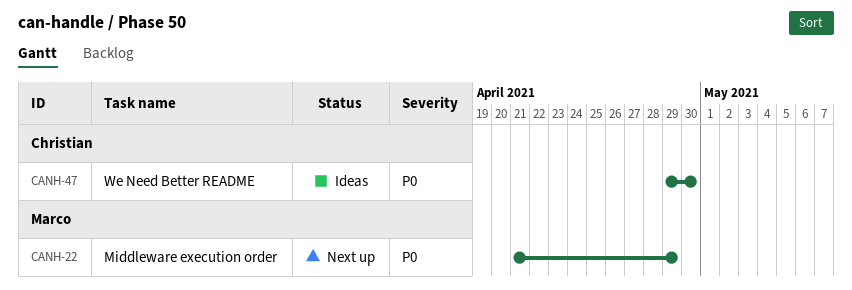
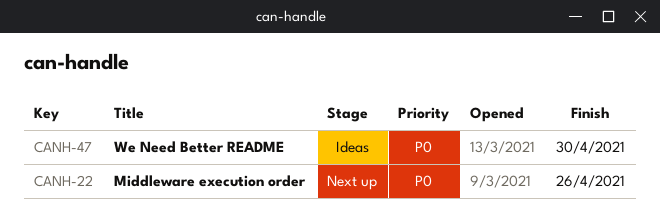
CANH-22, due: Apr 29 -> Apr 26

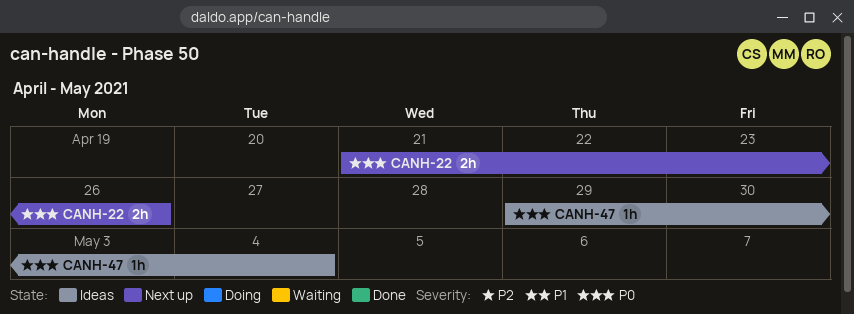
CANH-47, due: Apr 30 -> May 4

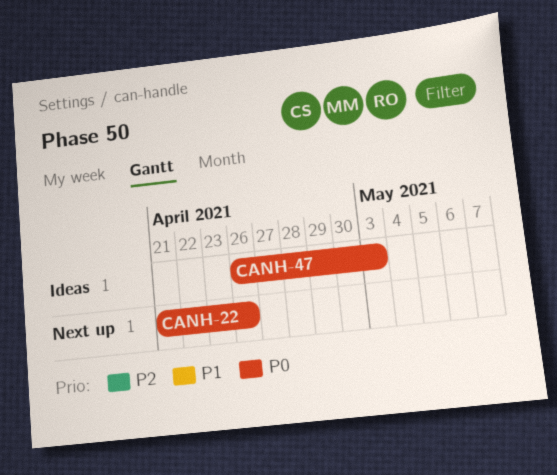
CANH-47, start: Apr 29 -> Apr 26
CANH-47, due: May 4 -> May 3

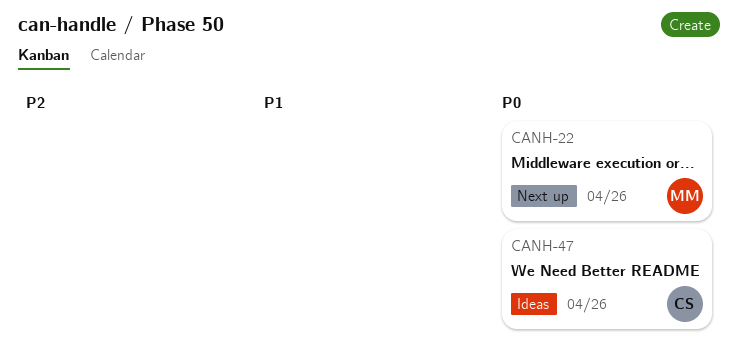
CANH-47, due: May 3 -> Apr 26

